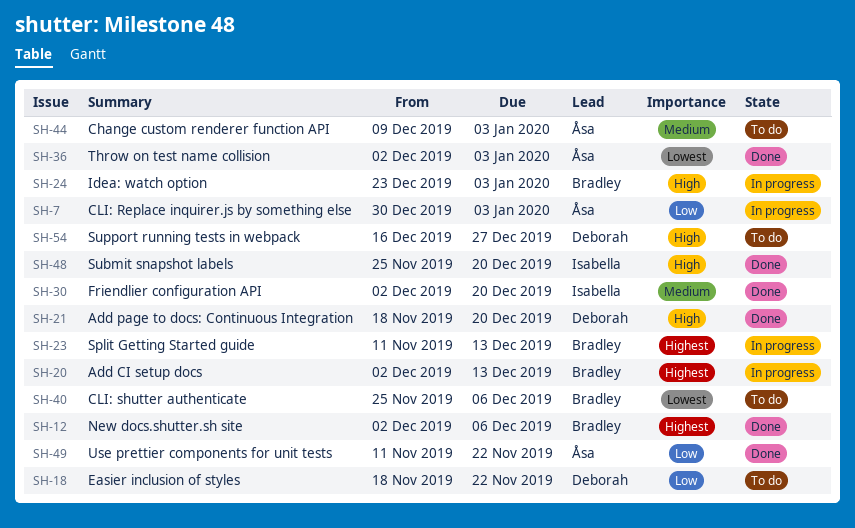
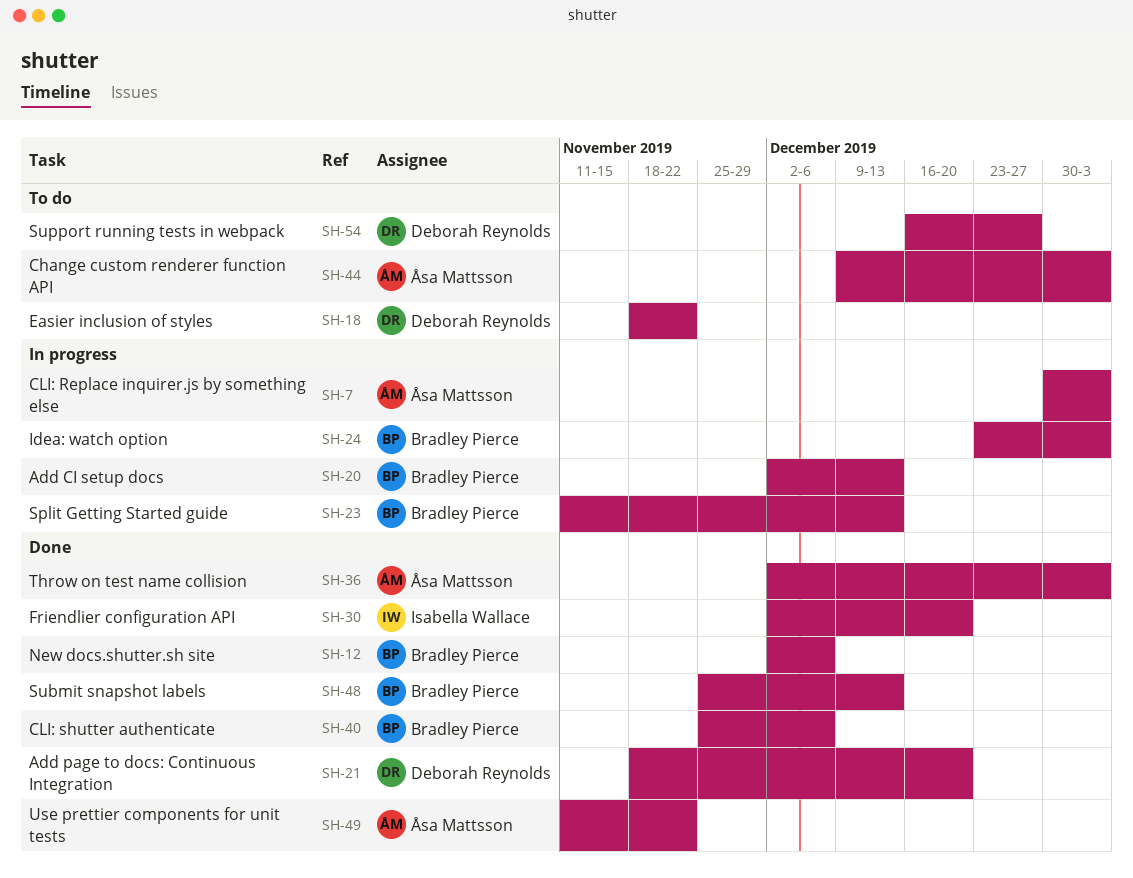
SH-40, status: To do -> Done
SH-48, owner: Isabella Wallace -> Bradley Pierce
SH-48, due: Dec 20 -> Dec 13

